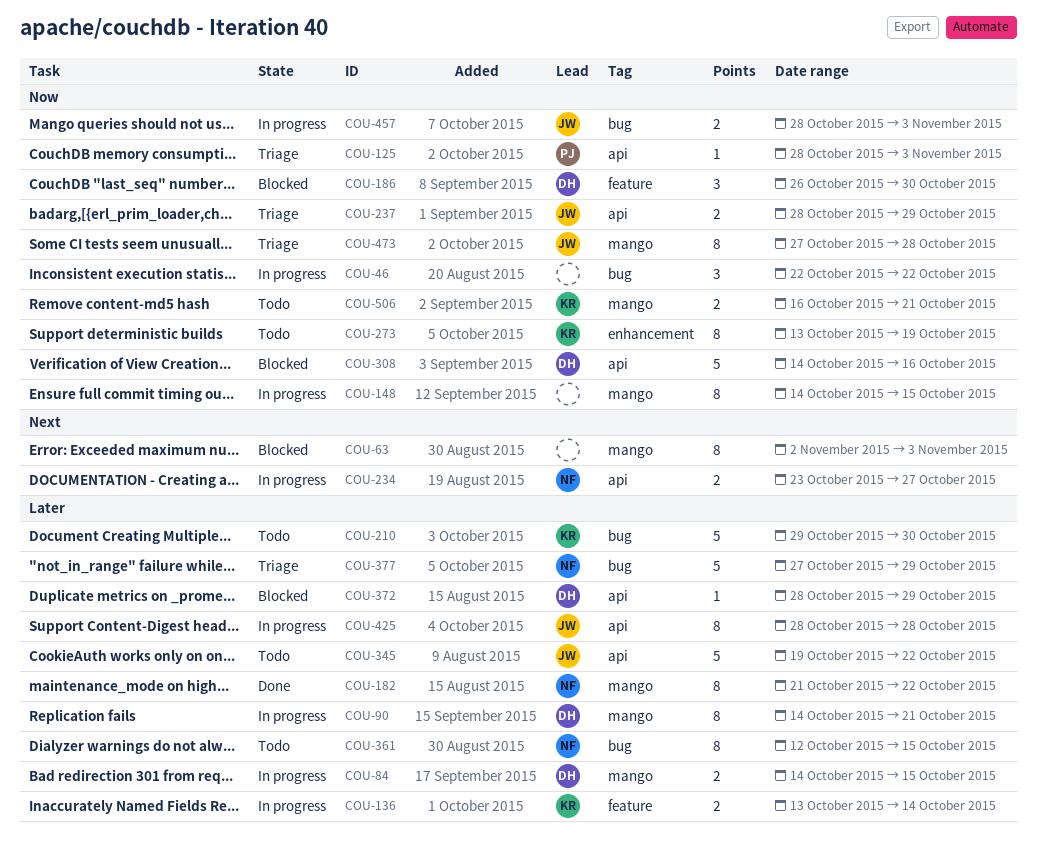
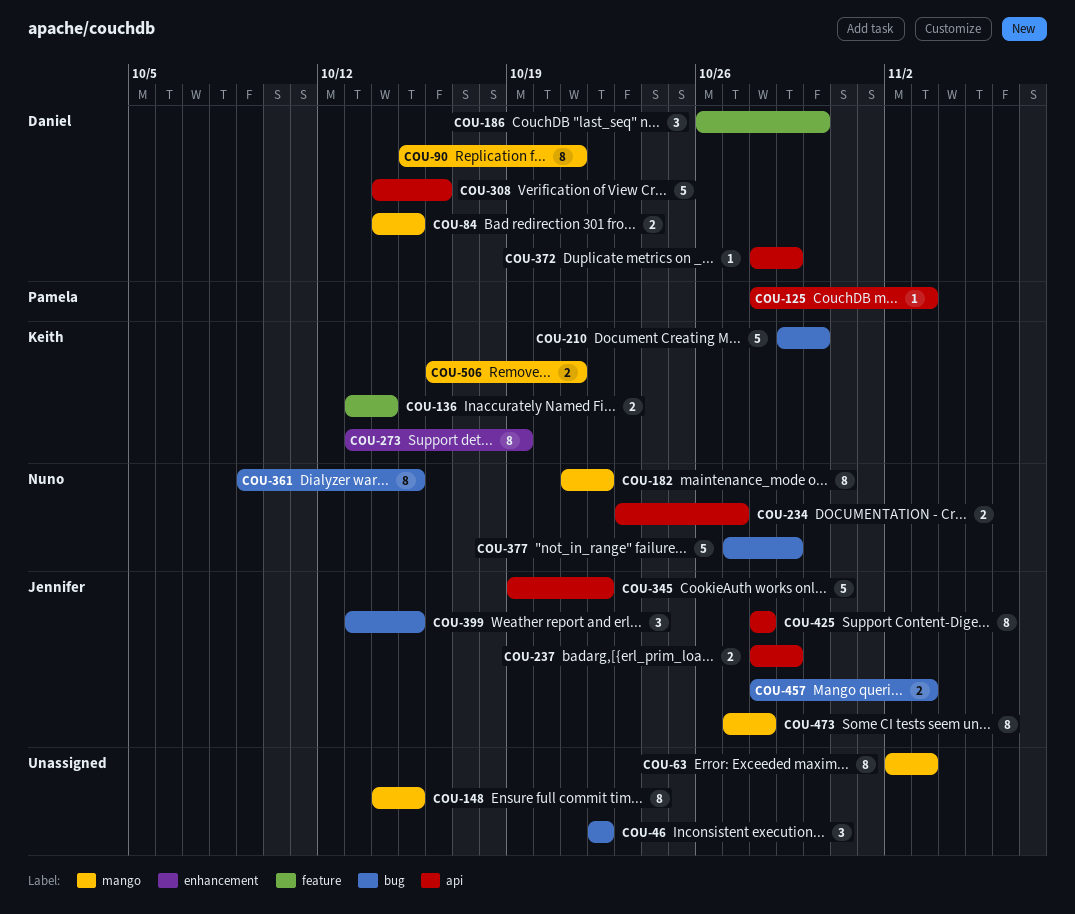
COU-90, start: Oct 14 -> Oct 15
COU-361, start: Oct 12 -> Oct 9
COU-399: none -> present

